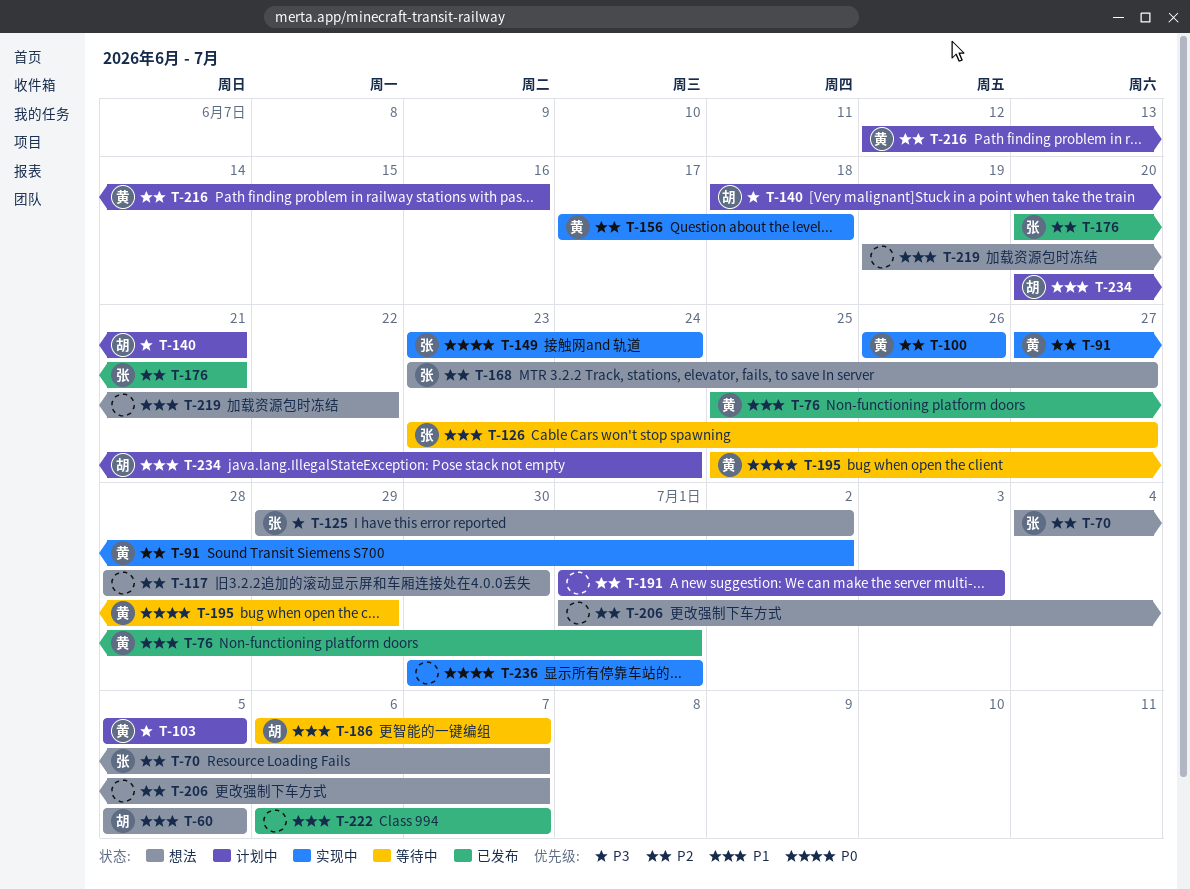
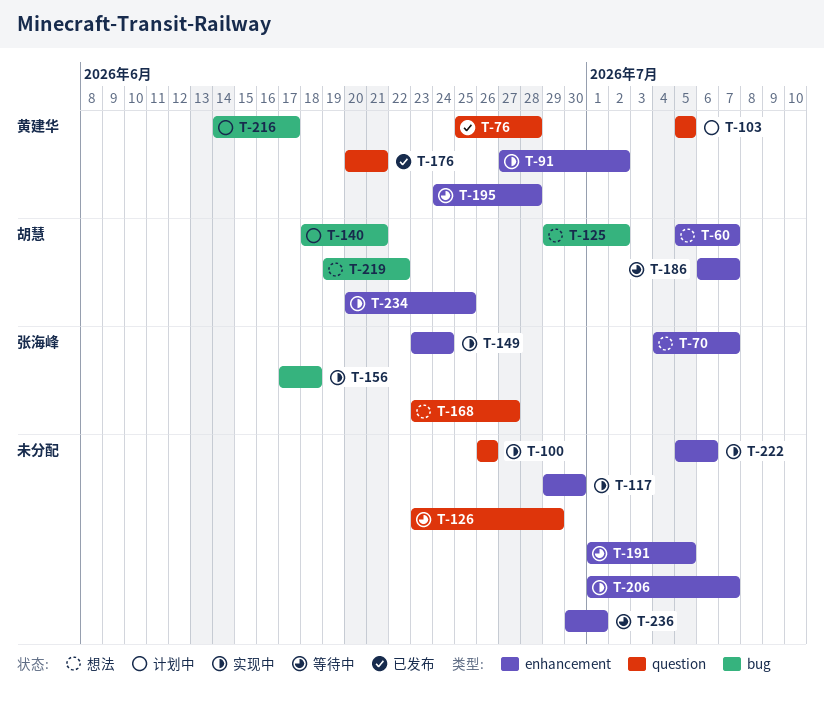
T-60, due: Jul 5 -> Jul 7
T-76, due: Jul 1 -> Jun 28
T-100, owner: 黄建华 -> none
T-117, status: 想法 -> 实现中
T-117, start: Jun 28 -> Jun 29
T-125, owner: 张海峰 -> 胡慧
T-126, owner: 张海峰 -> none
T-126, due: Jun 27 -> Jun 29
T-156, owner: 黄建华 -> 张海峰
T-176, owner: 张海峰 -> 黄建华
T-191, status: 计划中 -> 等待中
T-191, due: Jul 3 -> Jul 5
T-195, start: Jun 25 -> Jun 24
T-195, due: Jun 29 -> Jun 28
T-206, status: 想法 -> 实现中
T-216, start: Jun 12 -> Jun 14
T-216, due: Jun 16 -> Jun 17
T-219, owner: none -> 胡慧
T-222, status: 已发布 -> 实现中
T-222, start: Jul 6 -> Jul 5
T-222, due: Jul 7 -> Jul 6
T-234, status: 计划中 -> 实现中
T-234, due: Jun 24 -> Jun 25
T-236, status: 实现中 -> 等待中

